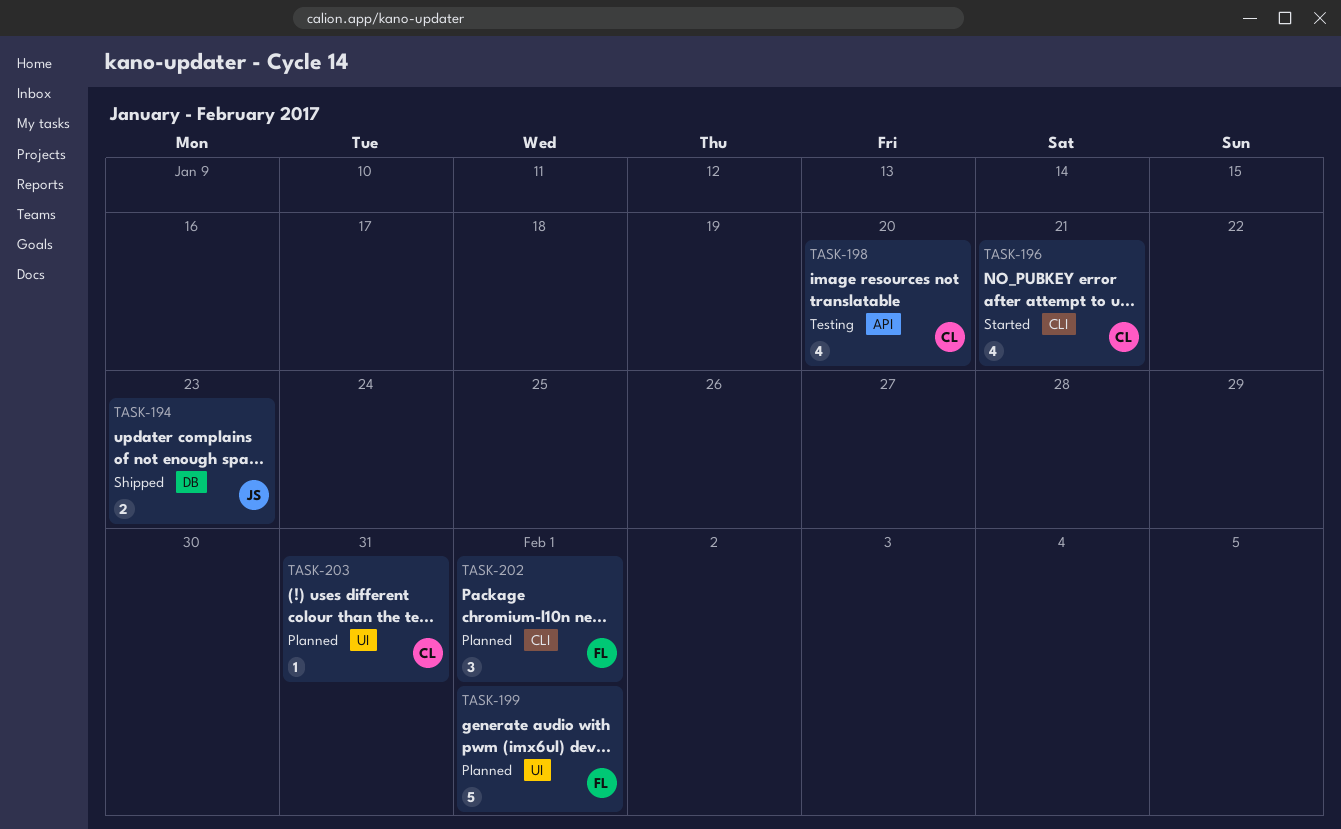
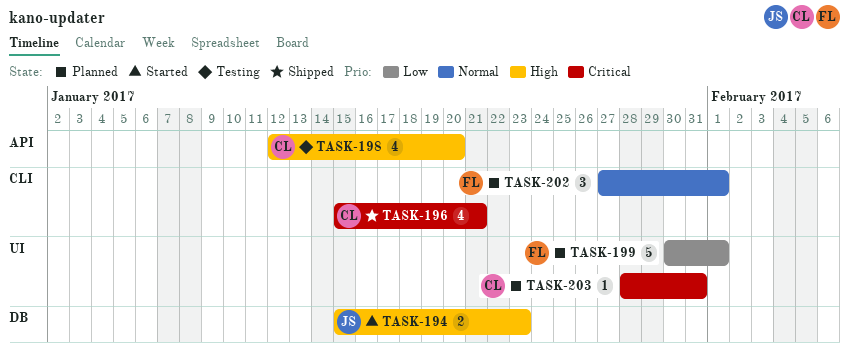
TASK-194, status: Shipped -> Started
TASK-196, status: Started -> Shipped

